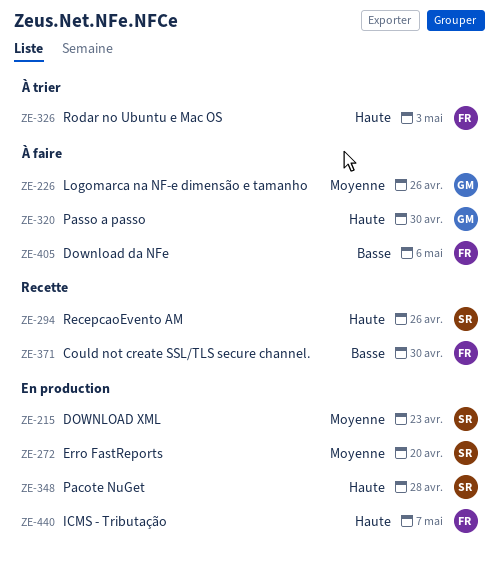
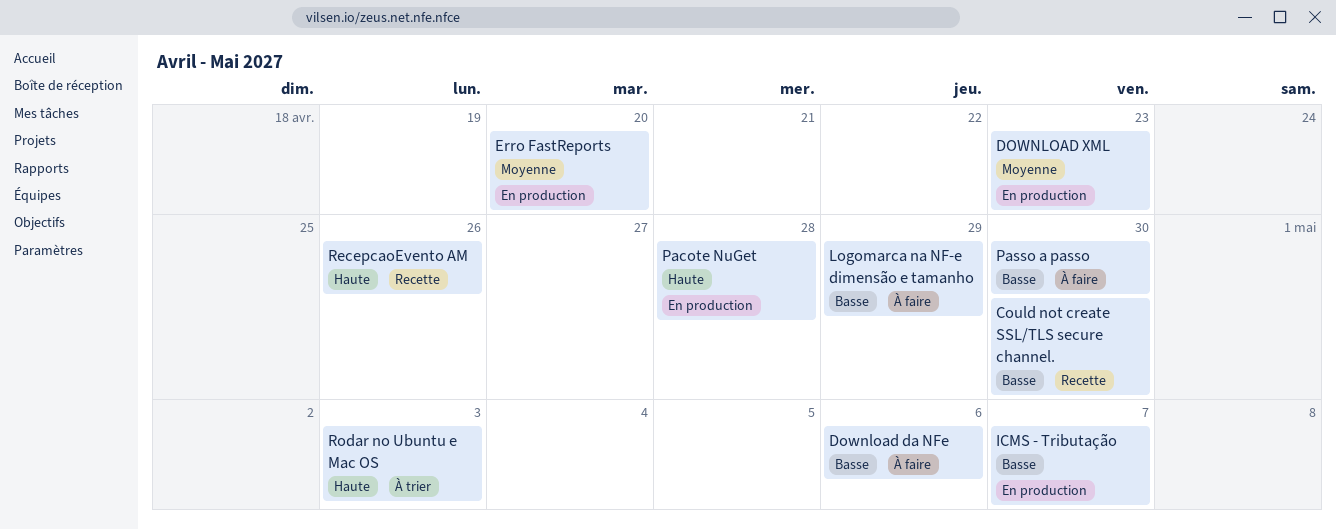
ICMS - Tributação, priority: Haute -> Basse
Logomarca na NF-e dimensão e tamanho, priority: Moyenne -> Basse
Logomarca na NF-e dimensão e tamanho, due: Apr 26 -> Apr 29
Passo a passo, priority: Haute -> Basse

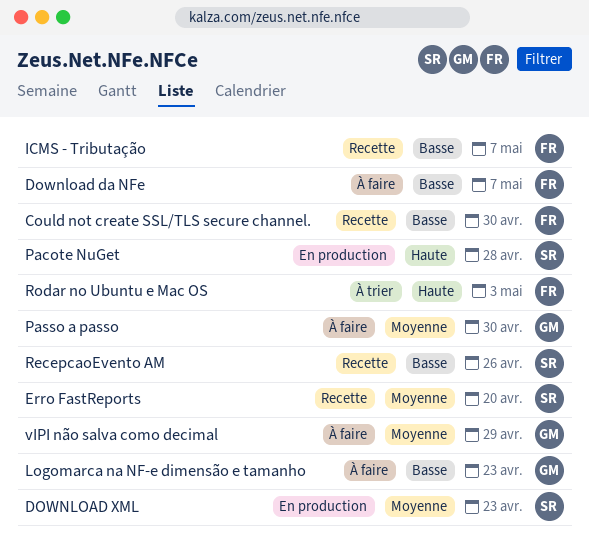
Download da NFe, due: May 6 -> May 7
Erro FastReports, status: En production -> Recette
ICMS - Tributação, status: En production -> Recette
Logomarca na NF-e dimensão e tamanho, due: Apr 29 -> Apr 23
Passo a passo, priority: Basse -> Moyenne
RecepcaoEvento AM, priority: Haute -> Basse
vIPI não salva como decimal: none -> present

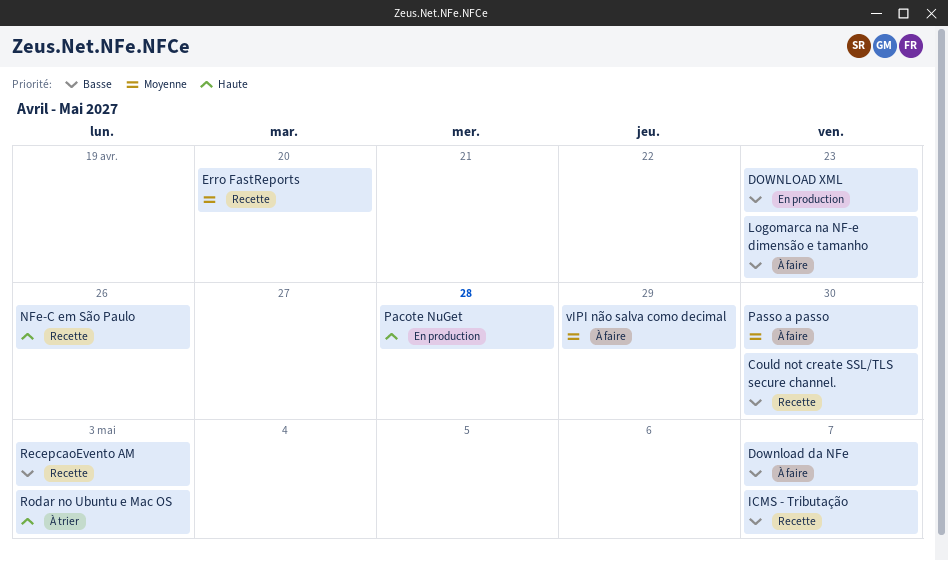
DOWNLOAD XML, priority: Moyenne -> Basse
NFe-C em São Paulo: none -> present
RecepcaoEvento AM, due: Apr 26 -> May 3

